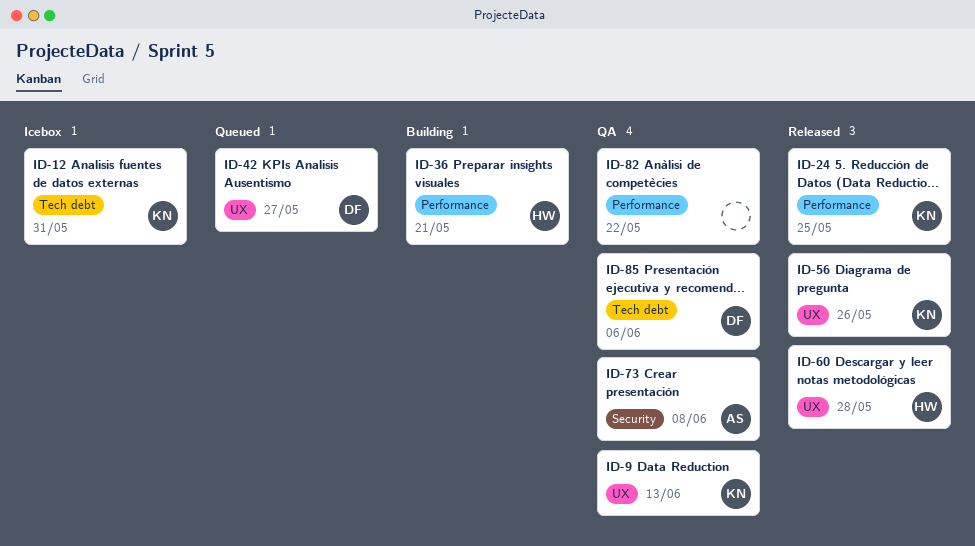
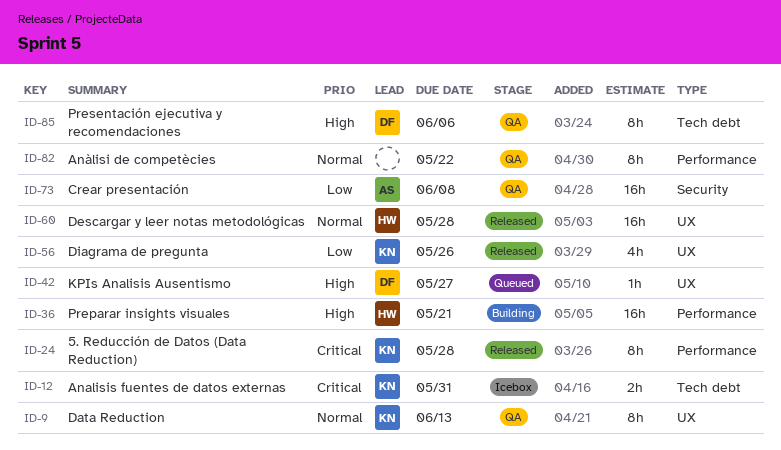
ID-24, due: May 25 -> May 28

